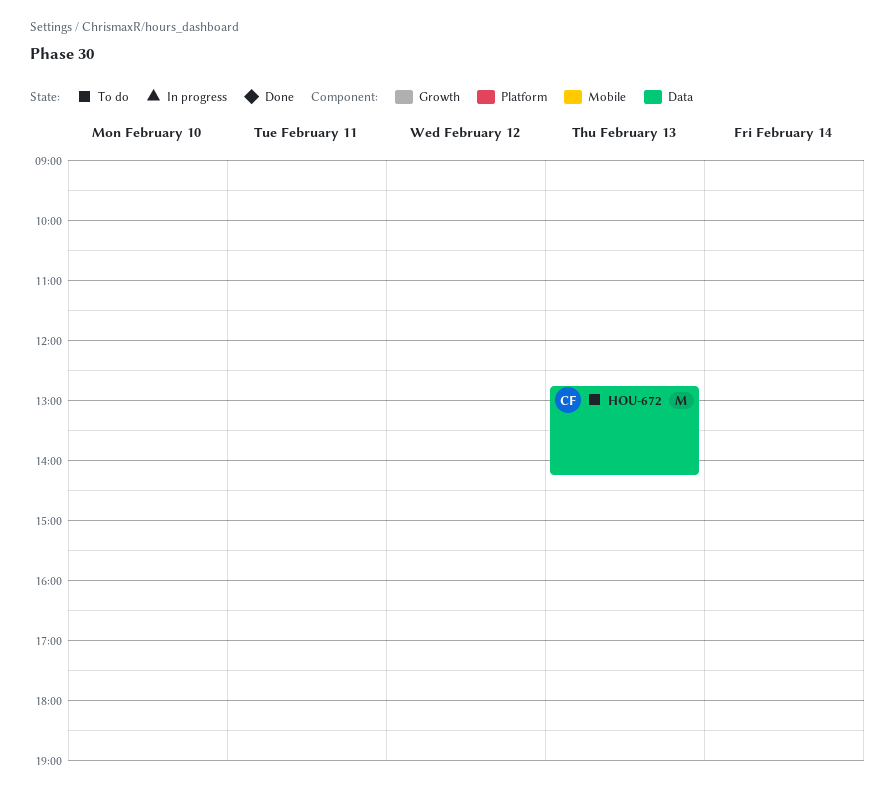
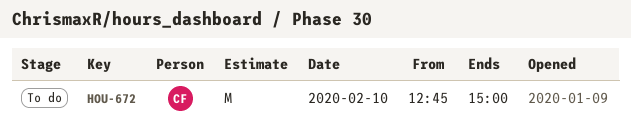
HOU-672, day: Feb 13 -> Feb 10
HOU-672, ends: 14:15 -> 15:00

